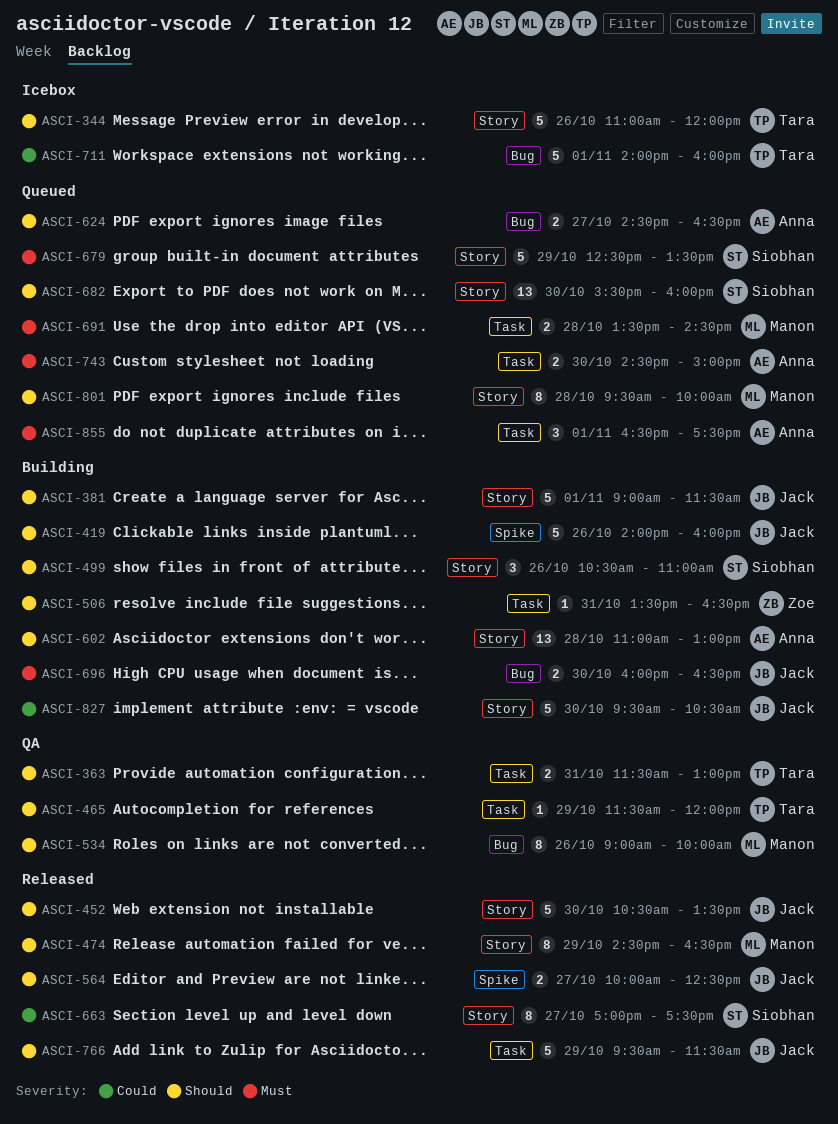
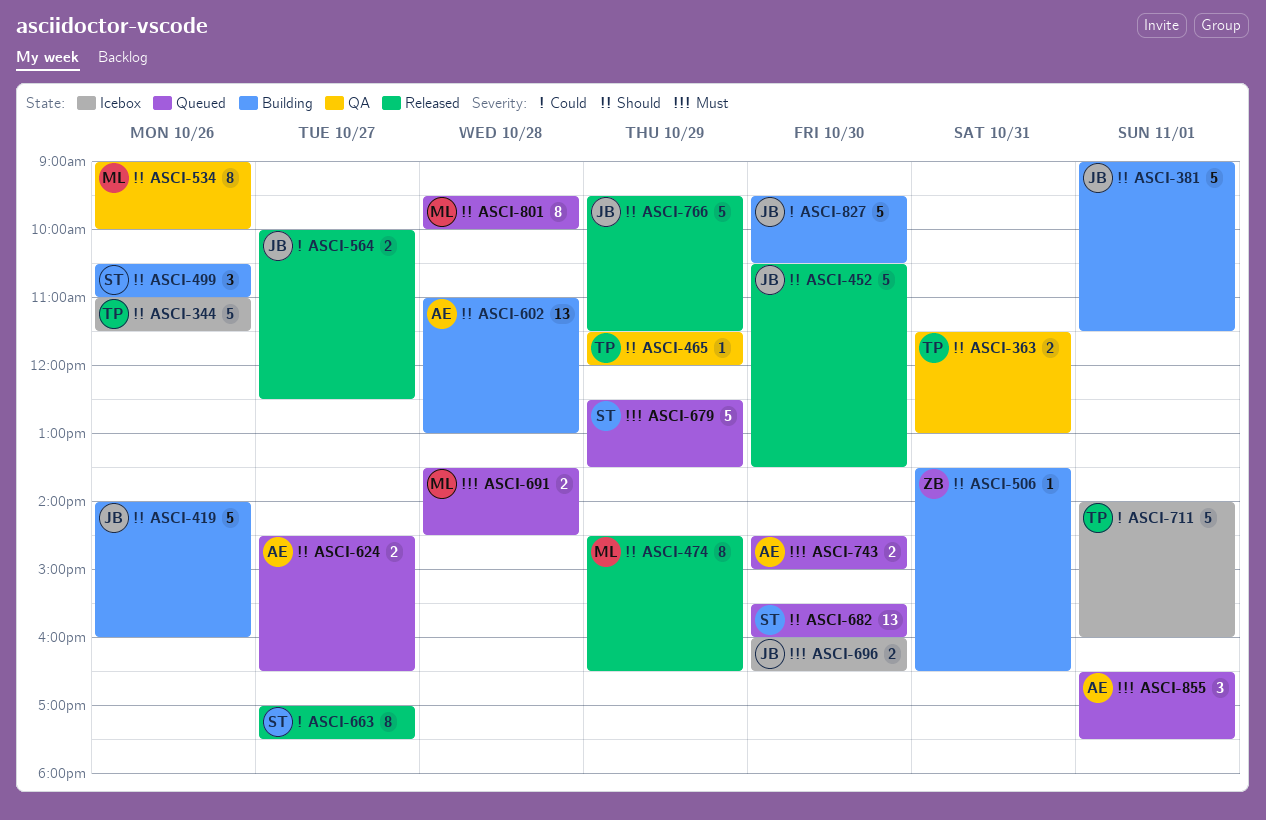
ASCI-344, ends: 12:00 -> 11:30
ASCI-564, priority: Should -> Could
ASCI-696, status: Building -> Icebox

